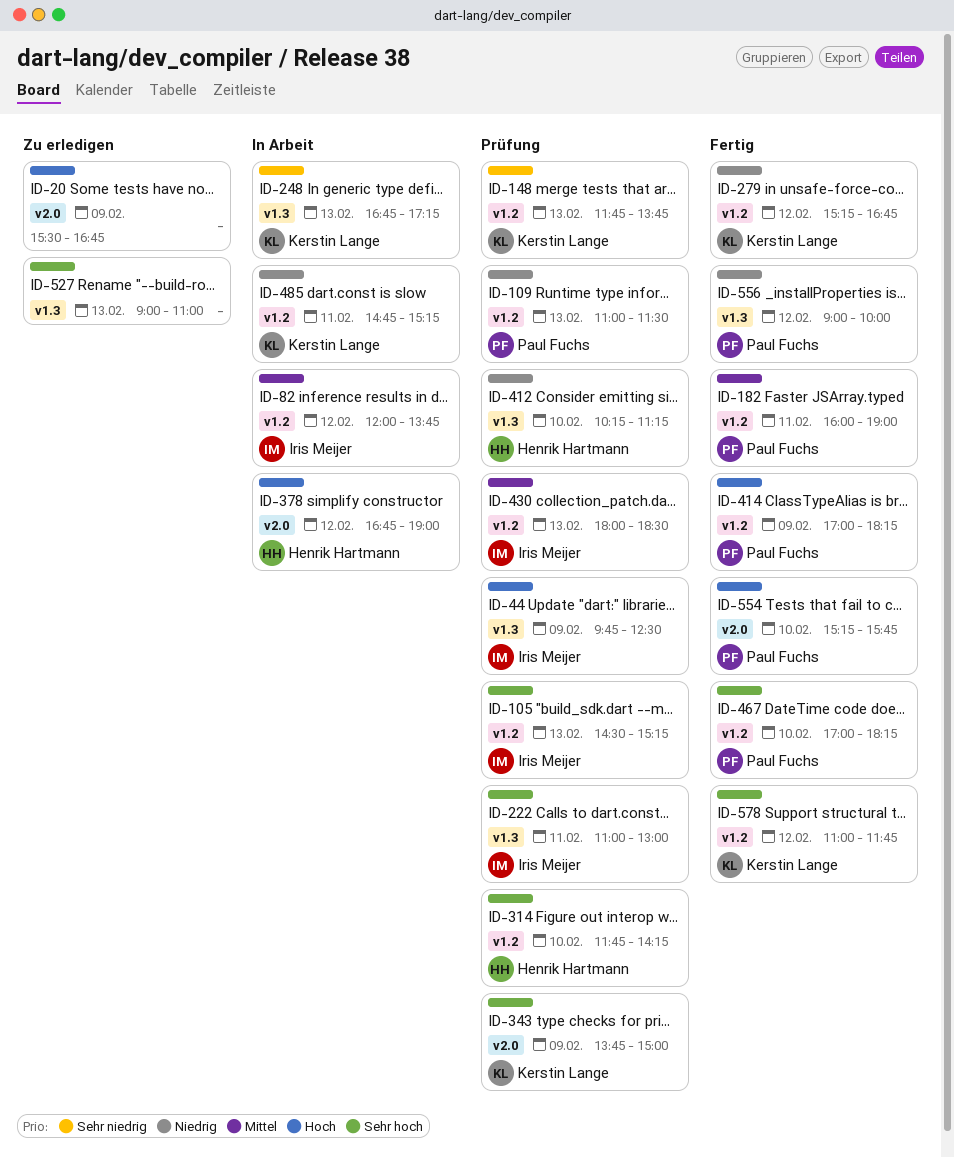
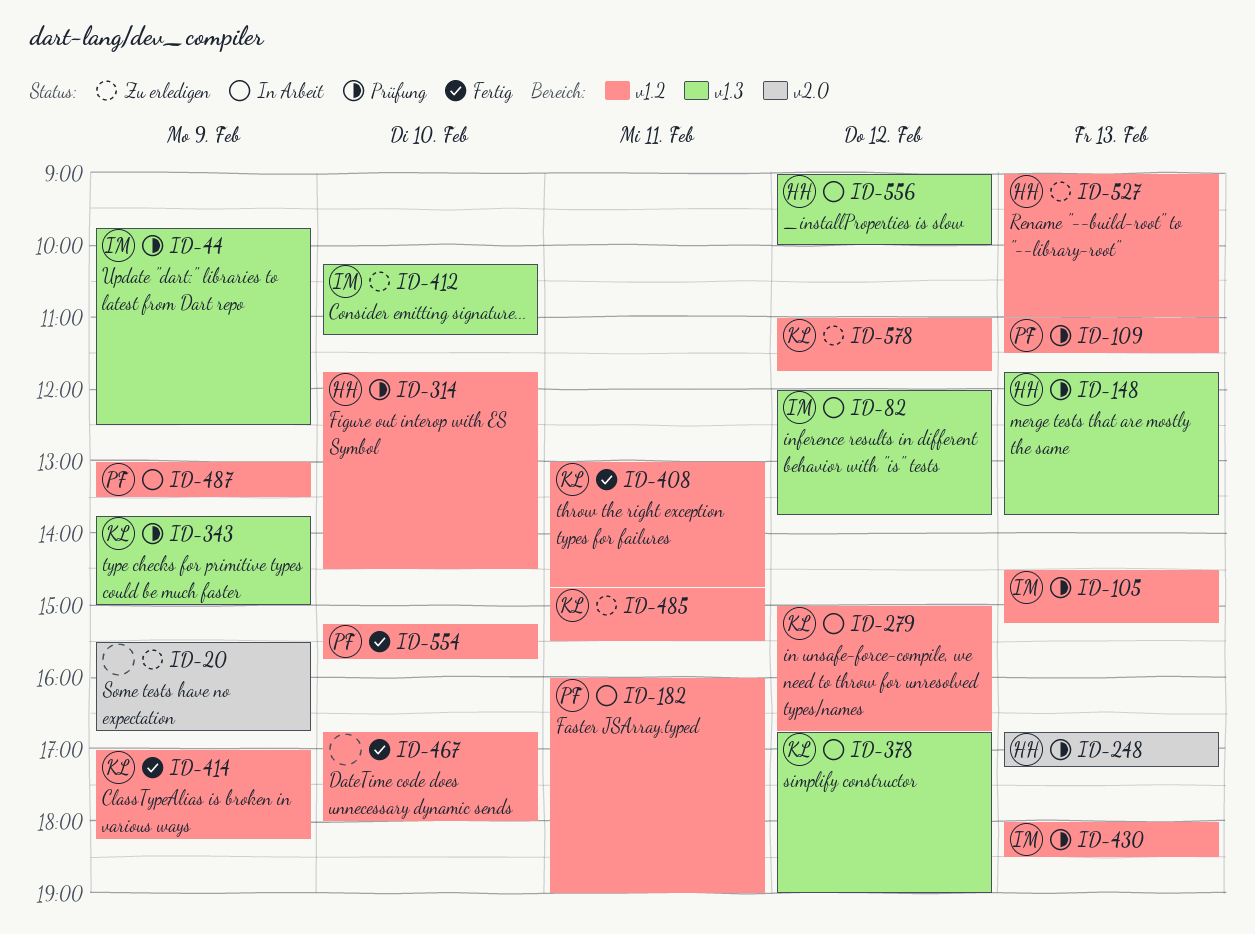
ID-82, label: v1.2 -> v1.3
ID-148, owner: Kerstin Lange -> Henrik Hartmann
ID-148, label: v1.2 -> v1.3
ID-182, status: Fertig -> In Arbeit
ID-222: present -> none
ID-248, status: In Arbeit -> Prüfung
ID-248, owner: Kerstin Lange -> Henrik Hartmann
ID-248, label: v1.3 -> v2.0
ID-279, status: Fertig -> In Arbeit
ID-279, begins: 15:15 -> 15:00
ID-314, ends: 14:15 -> 14:30
ID-343, label: v2.0 -> v1.3
ID-378, owner: Henrik Hartmann -> Kerstin Lange
ID-378, label: v2.0 -> v1.3
ID-408: none -> present
ID-412, status: Prüfung -> Zu erledigen
ID-412, owner: Henrik Hartmann -> Iris Meijer
ID-414, owner: Paul Fuchs -> Kerstin Lange
ID-467, owner: Paul Fuchs -> none
ID-467, begins: 17:00 -> 16:45
ID-467, ends: 18:15 -> 18:00
ID-485, status: In Arbeit -> Zu erledigen
ID-485, ends: 15:15 -> 15:30
ID-487: none -> present
ID-527, owner: none -> Henrik Hartmann
ID-527, label: v1.3 -> v1.2
ID-554, label: v2.0 -> v1.2
ID-556, status: Fertig -> In Arbeit
ID-556, owner: Paul Fuchs -> Henrik Hartmann
ID-578, status: Fertig -> Zu erledigen

